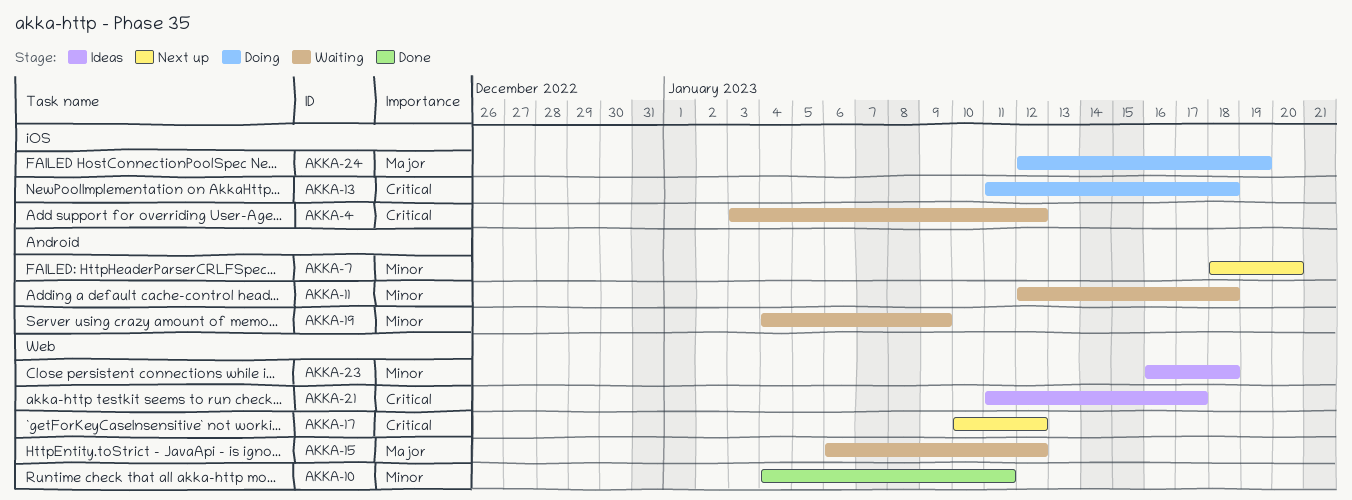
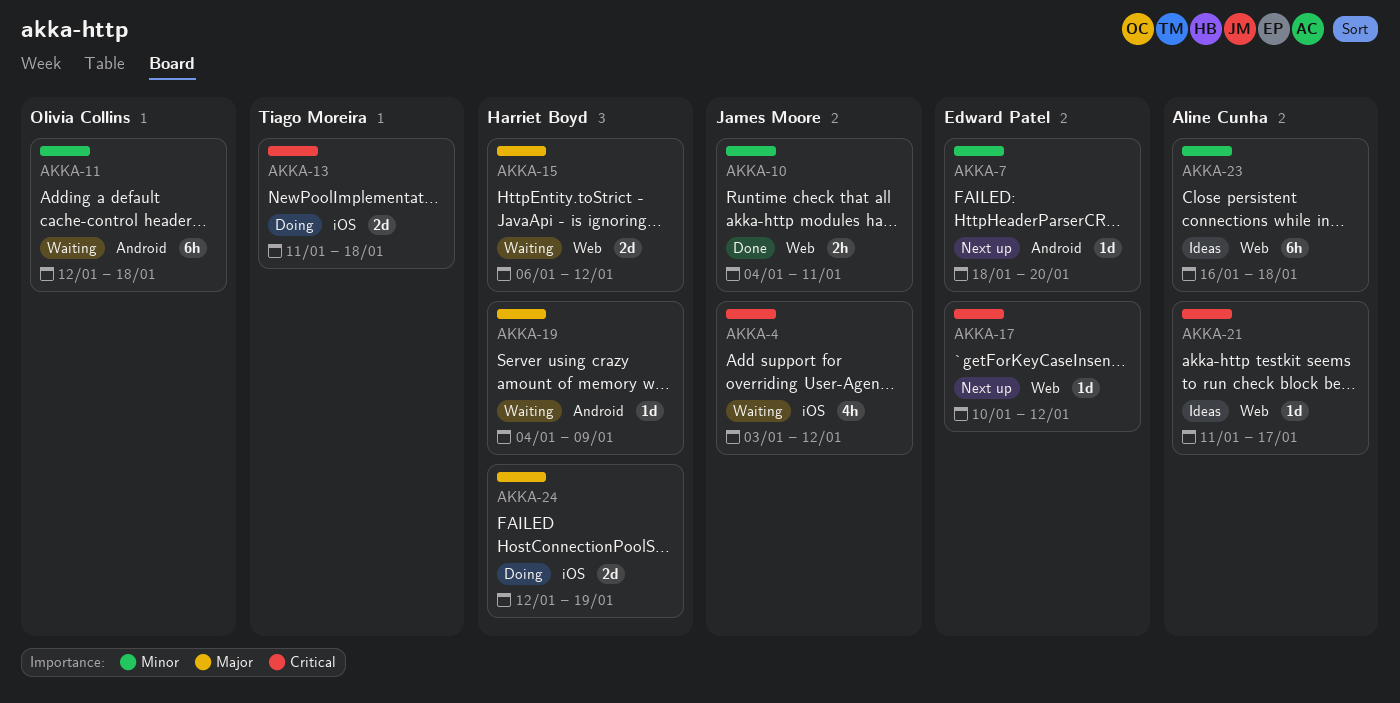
AKKA-19, priority: Minor -> Major

